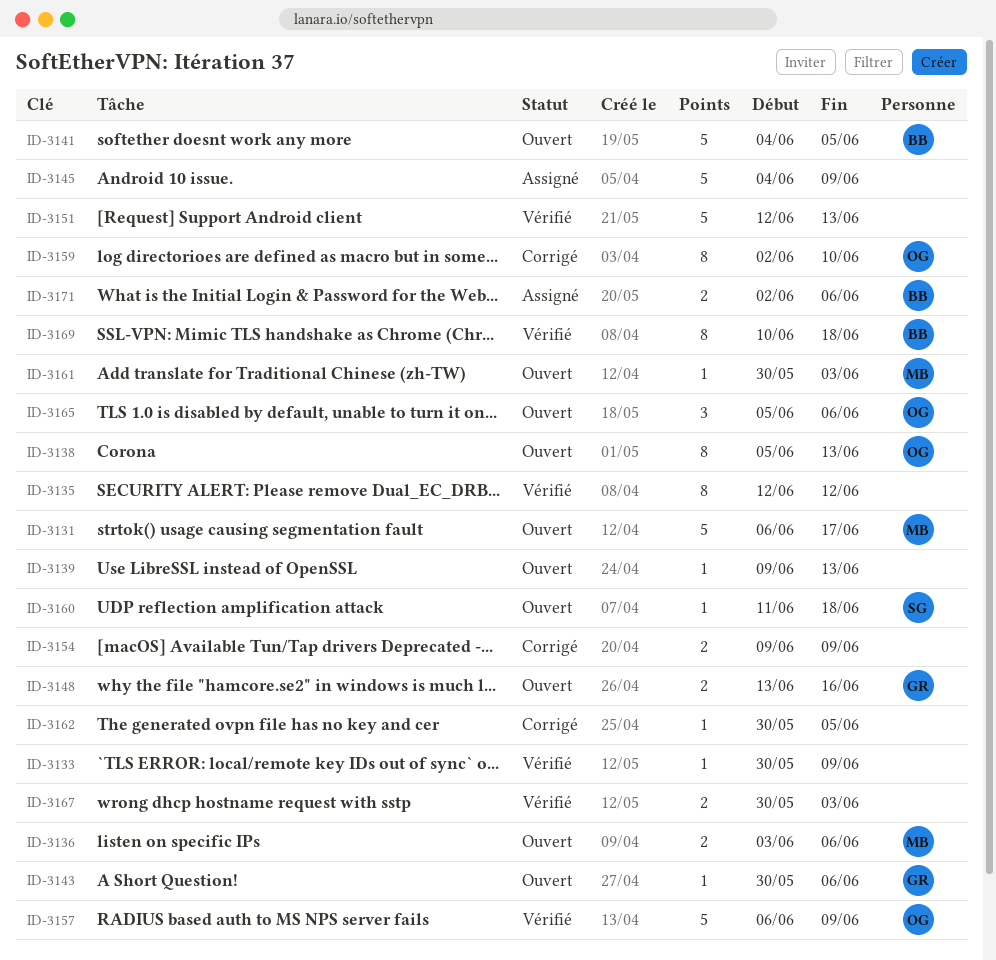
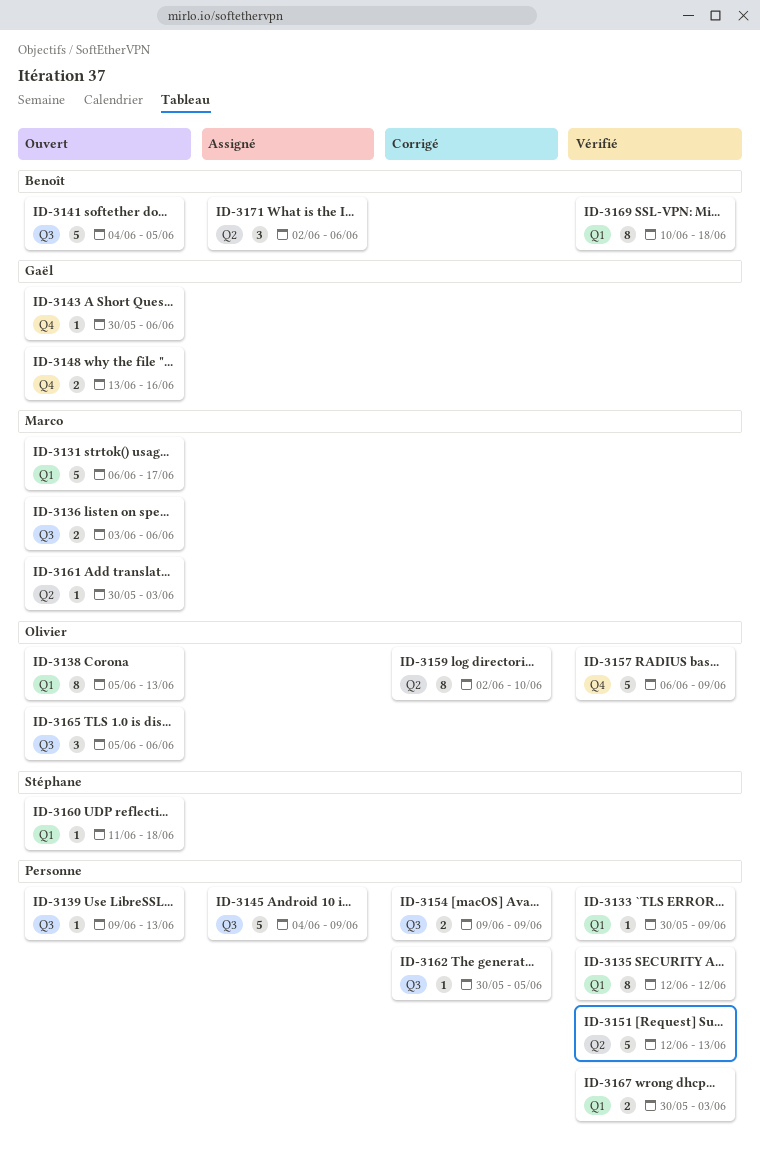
ID-3171, estimate: 2 -> 3

